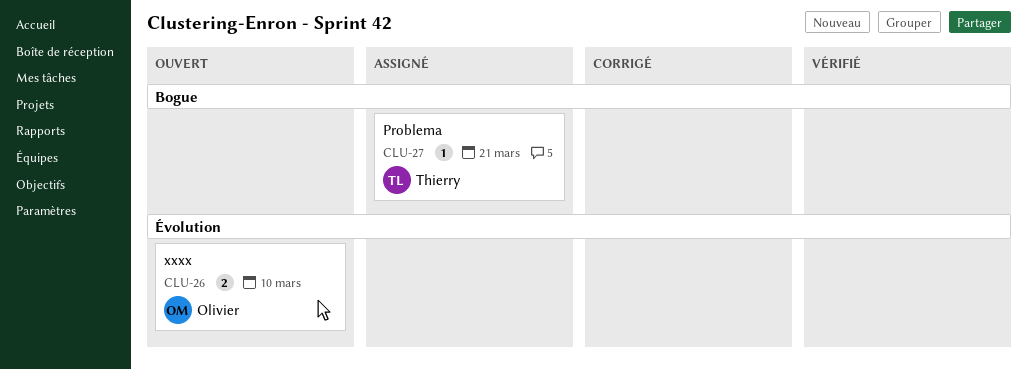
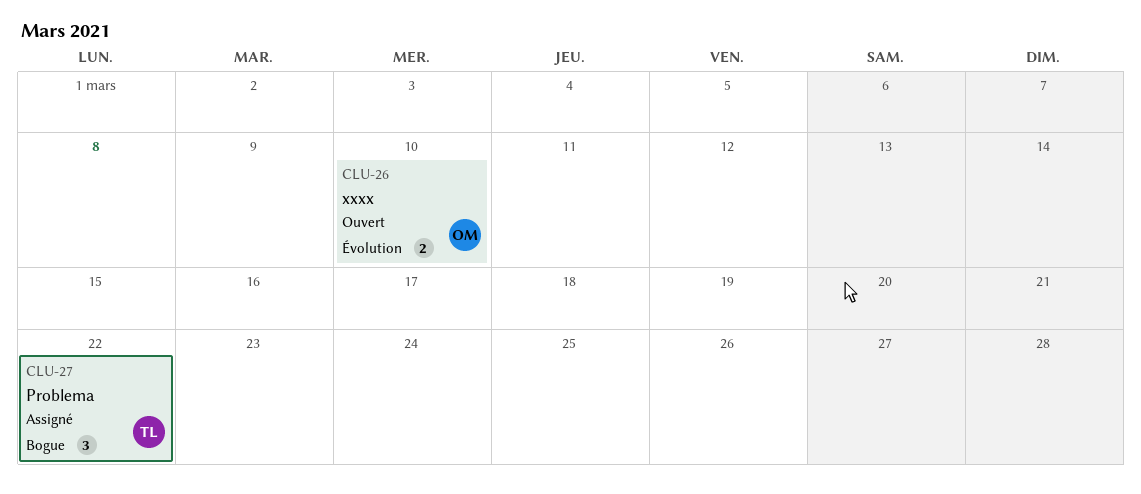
CLU-27, estimate: 1 -> 3
CLU-27, due: Mar 21 -> Mar 22

